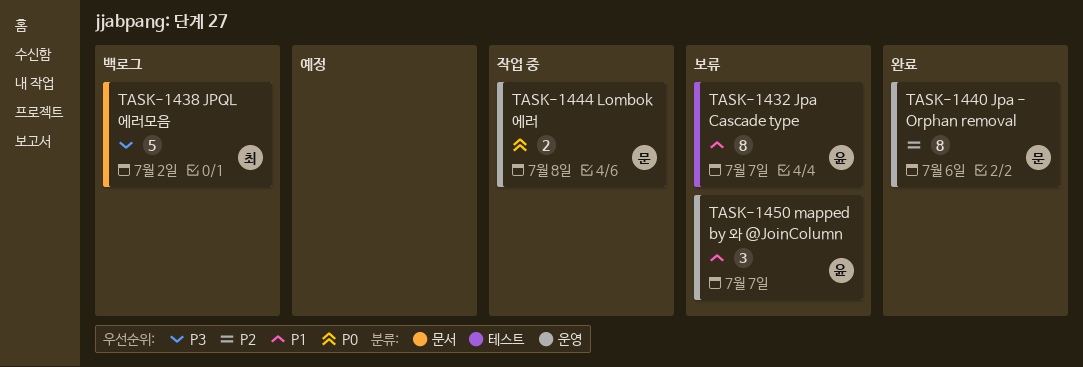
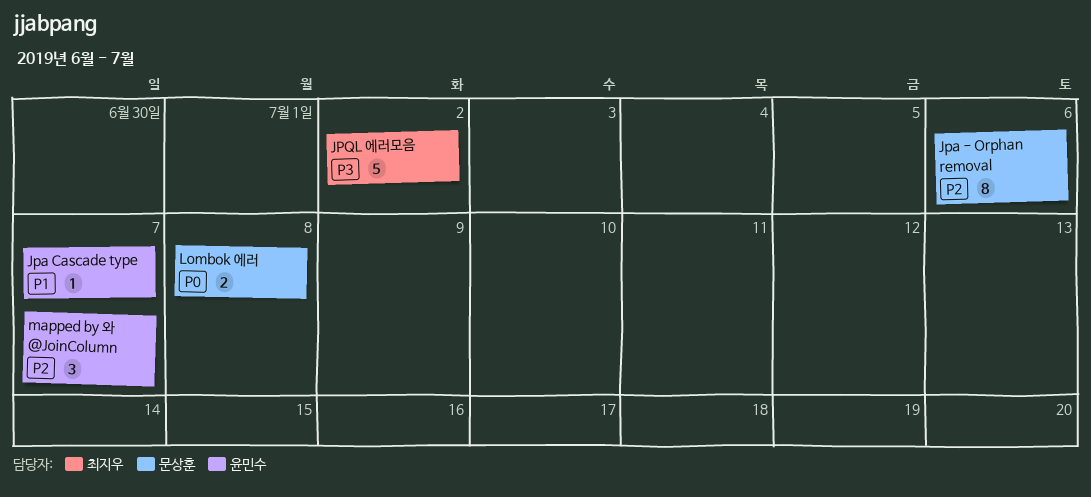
Jpa Cascade type, estimate: 8 -> 1
mapped by 와 @JoinColumn, priority: P1 -> P2

